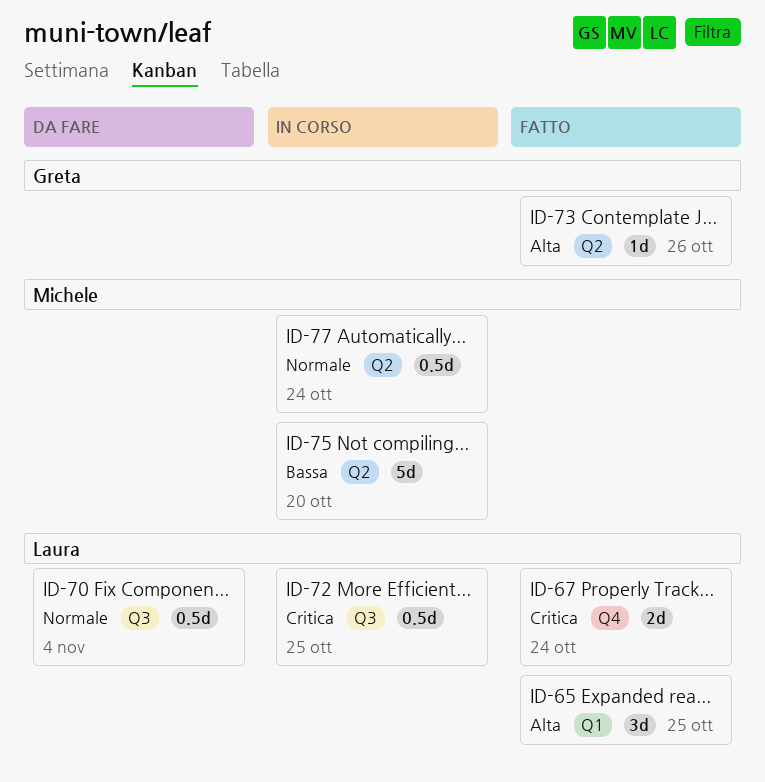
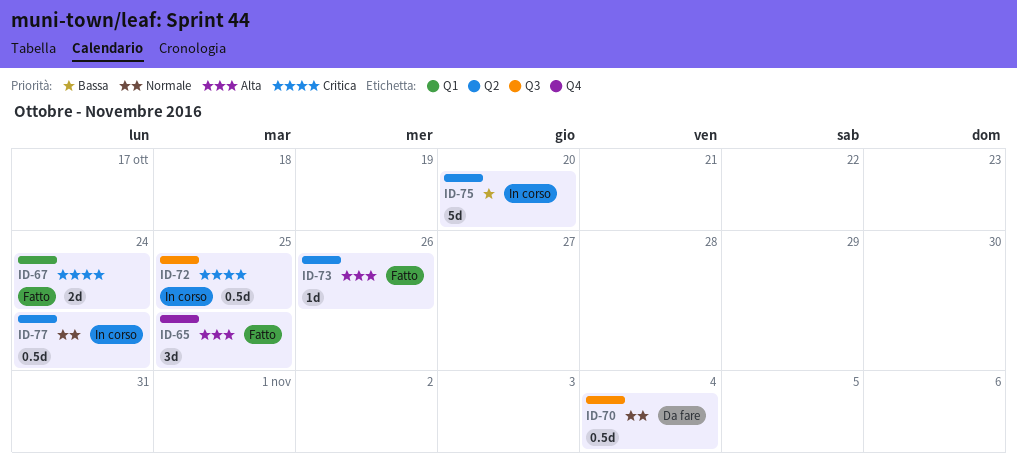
ID-65, label: Q1 -> Q4
ID-67, label: Q4 -> Q1

